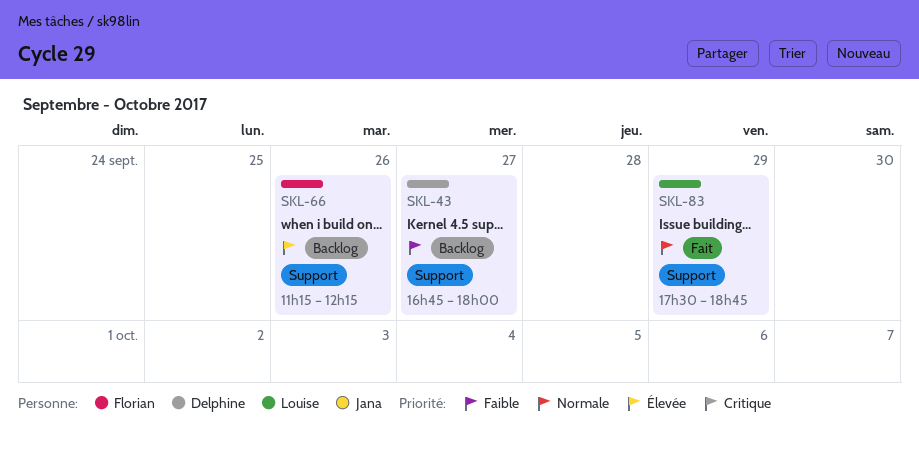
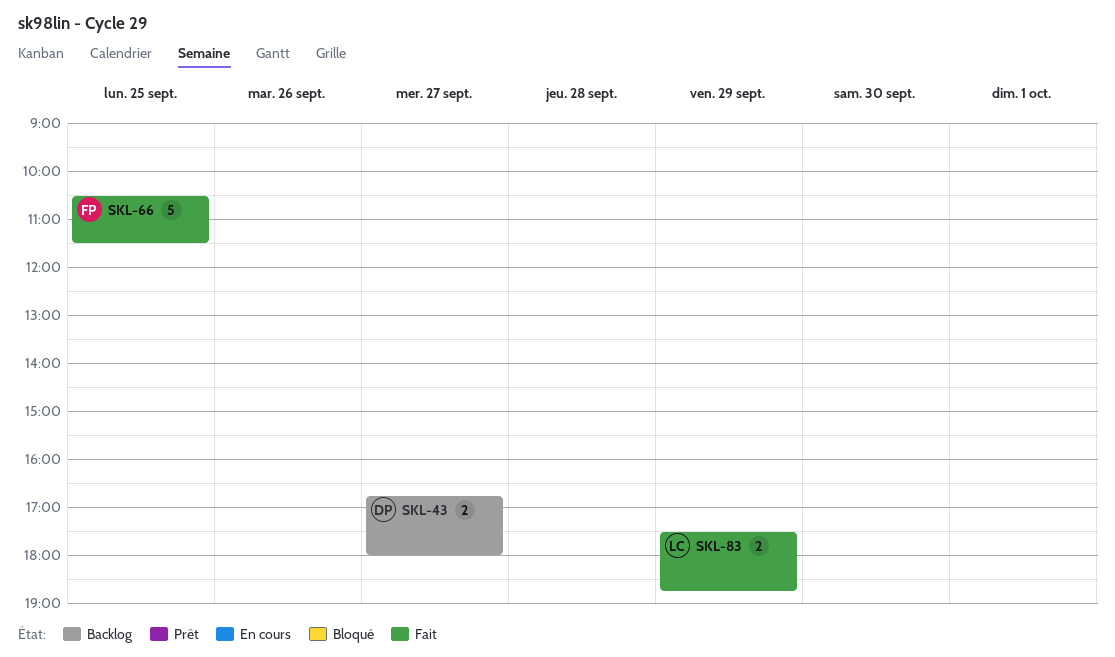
SKL-66, status: Backlog -> Fait
SKL-66, day: Sep 26 -> Sep 25
SKL-66, begins: 11:15 -> 10:30
SKL-66, ends: 12:15 -> 11:30

